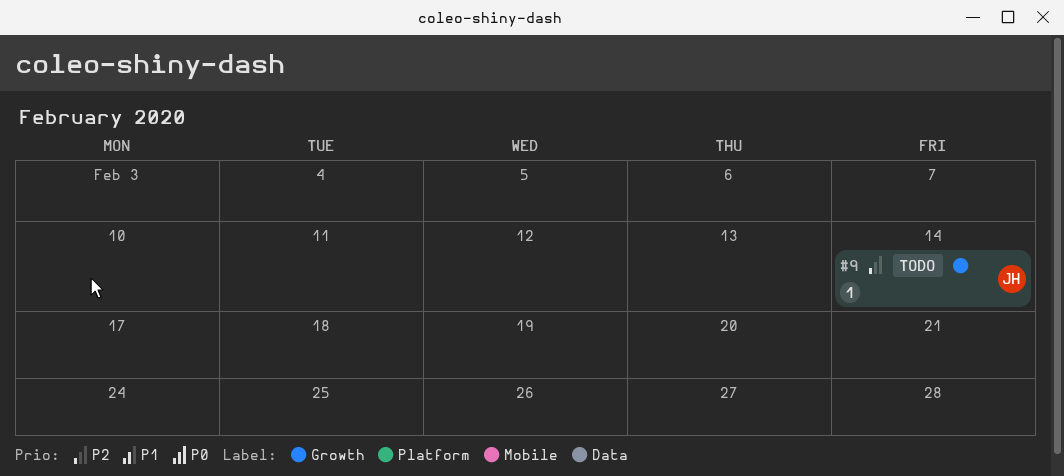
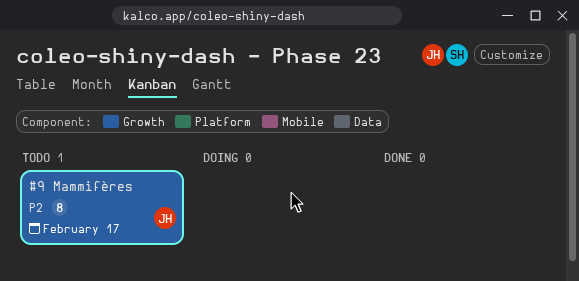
#9, estimate: 1 -> 8
#9, due: Feb 14 -> Feb 17

